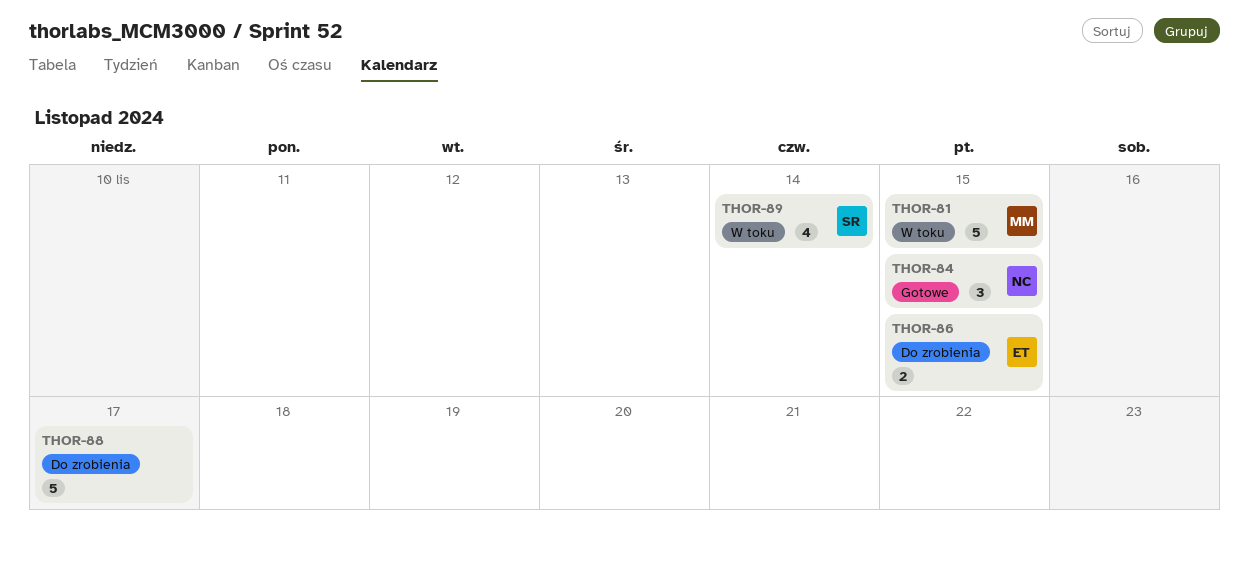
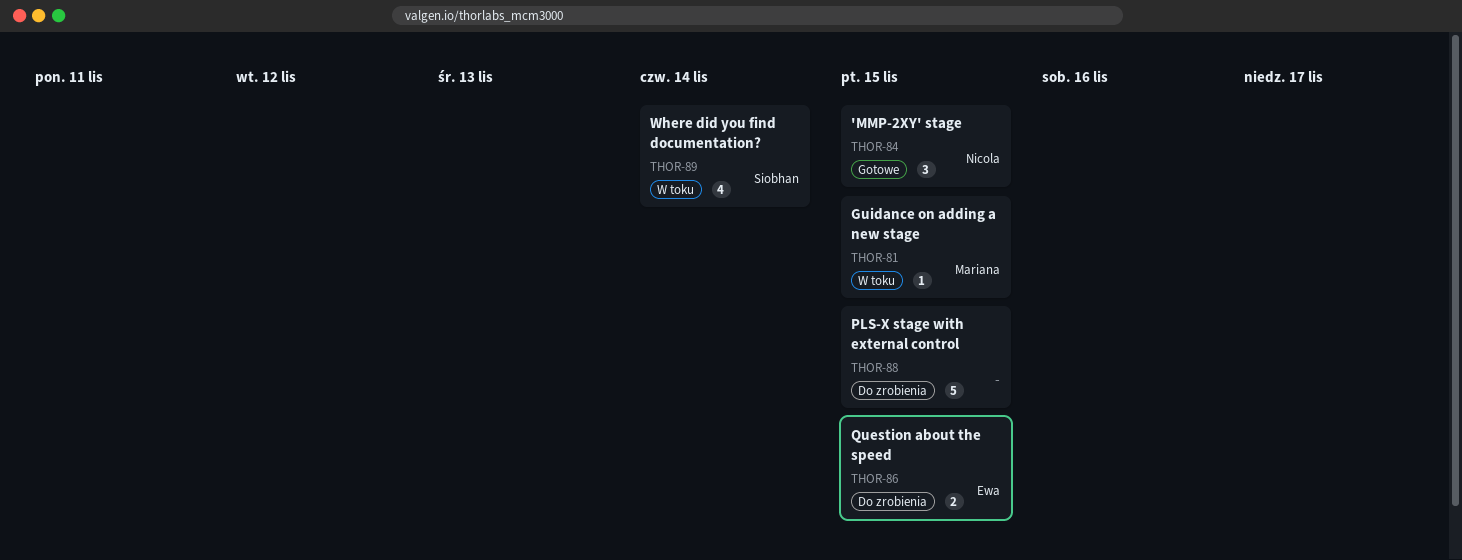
THOR-81, estimate: 5 -> 1
THOR-88, due: Nov 17 -> Nov 15

